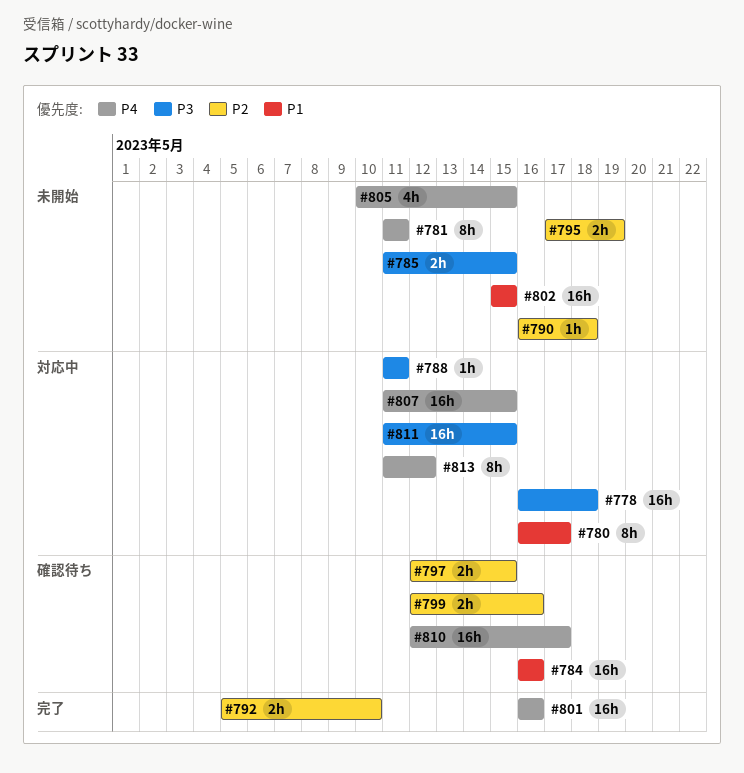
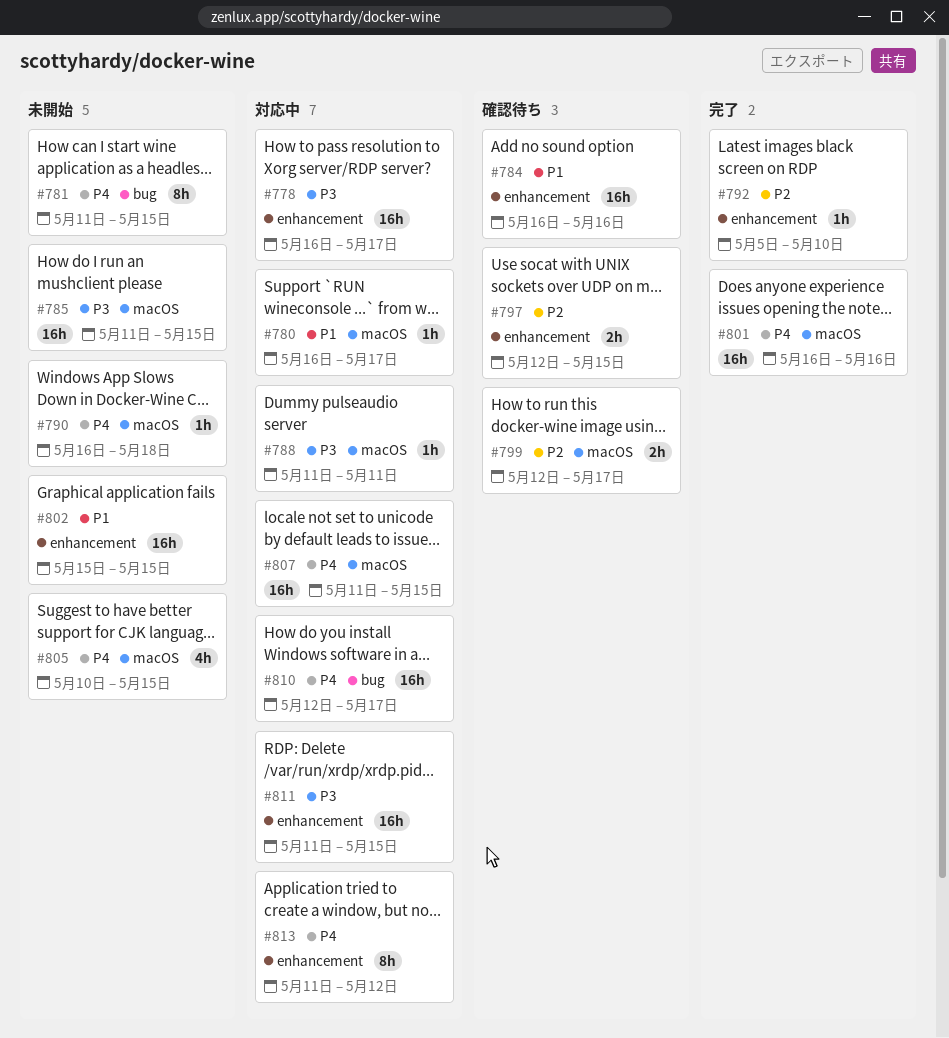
#778, due: May 18 -> May 17
#780, estimate: 8h -> 1h
#781, due: May 11 -> May 15
#785, estimate: 2h -> 16h
#790, priority: P2 -> P4
#792, estimate: 2h -> 1h
#795: present -> none
#799, due: May 16 -> May 17
#810, status: 確認待ち -> 対応中

